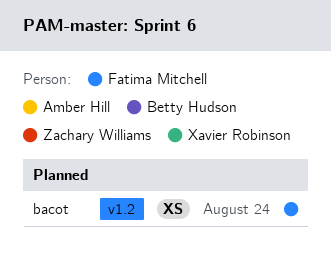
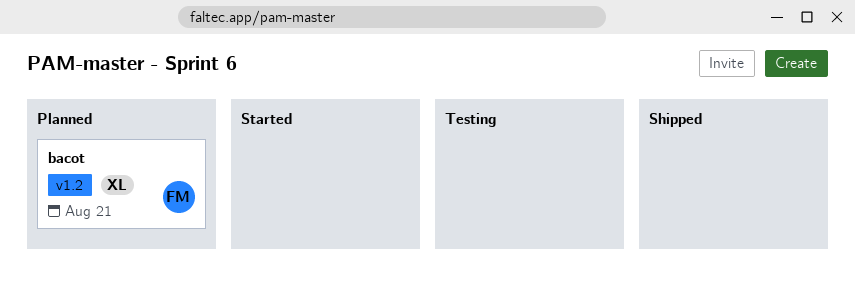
bacot, estimate: XS -> XL
bacot, due: Aug 24 -> Aug 21

